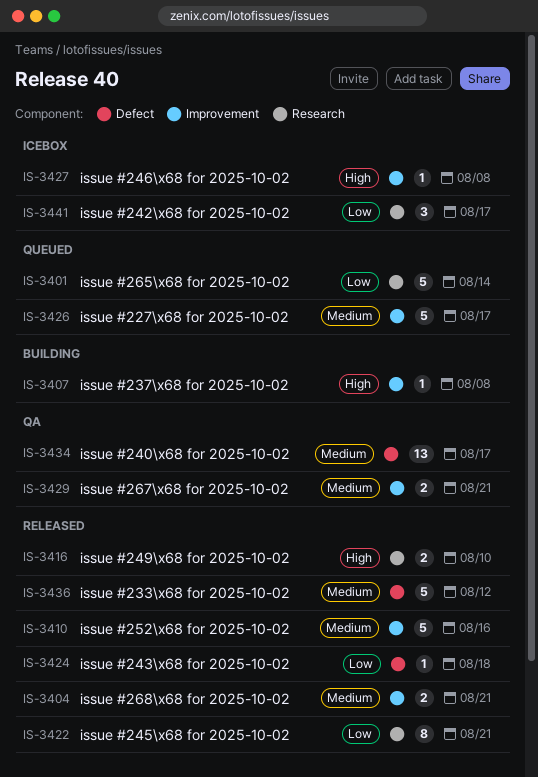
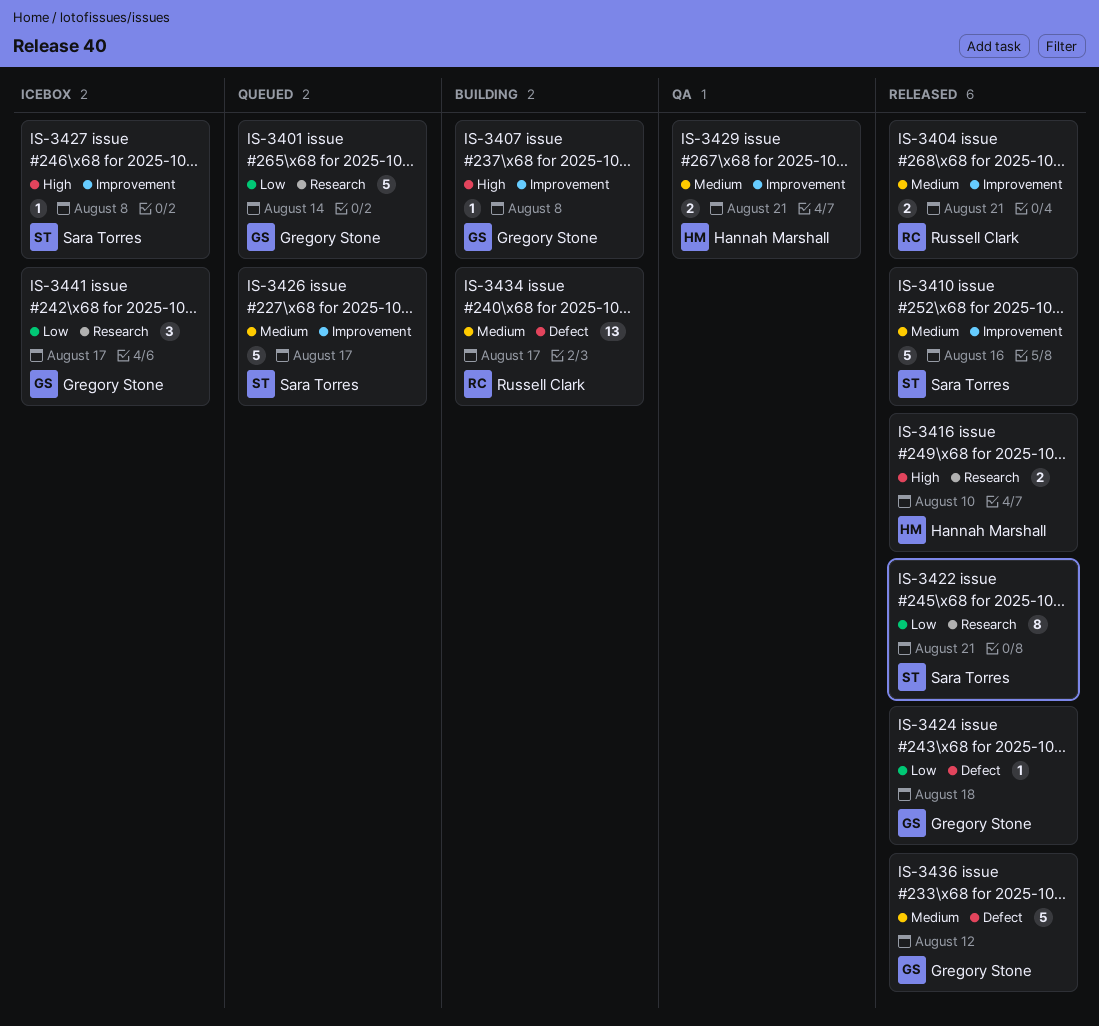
IS-3434, status: QA -> Building

